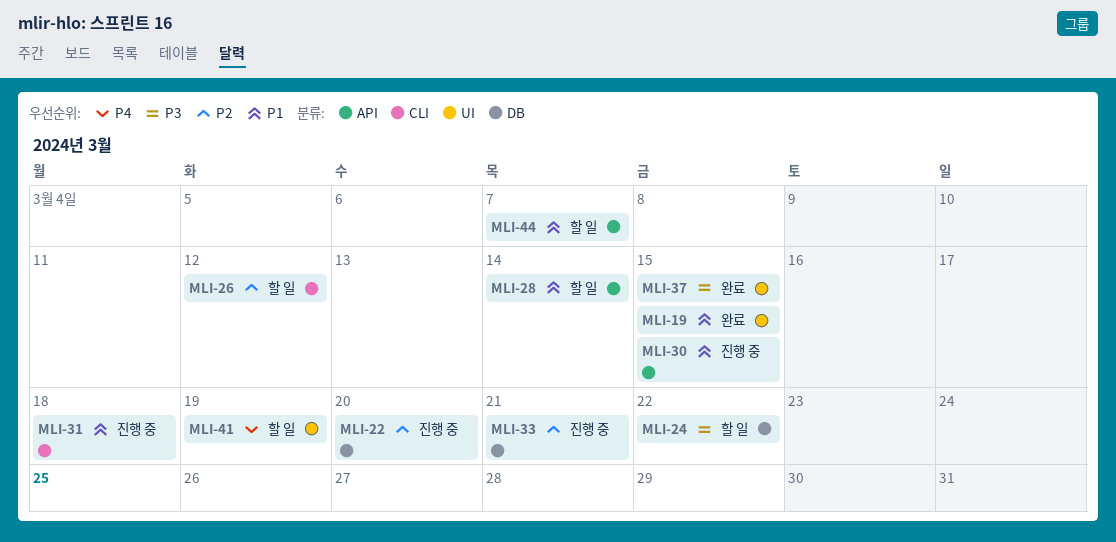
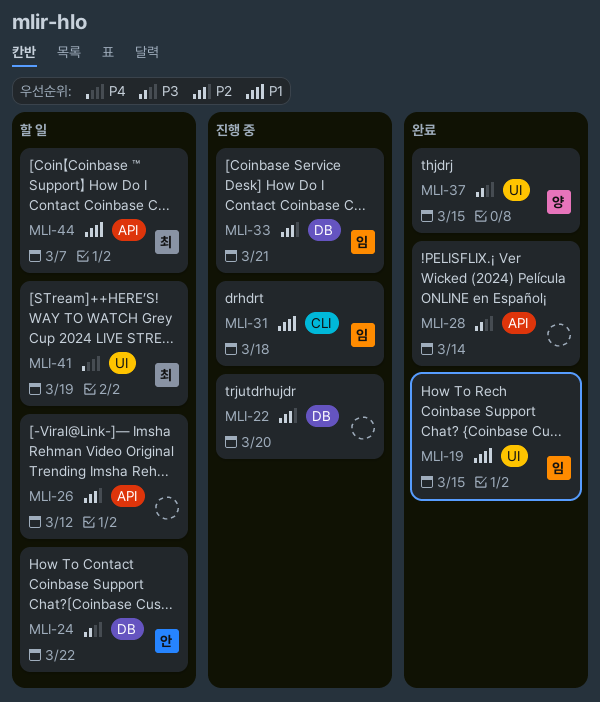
MLI-26, label: CLI -> API
MLI-28, status: 할 일 -> 완료
MLI-28, priority: P1 -> P3
MLI-30: present -> none

